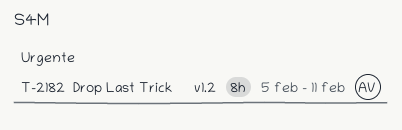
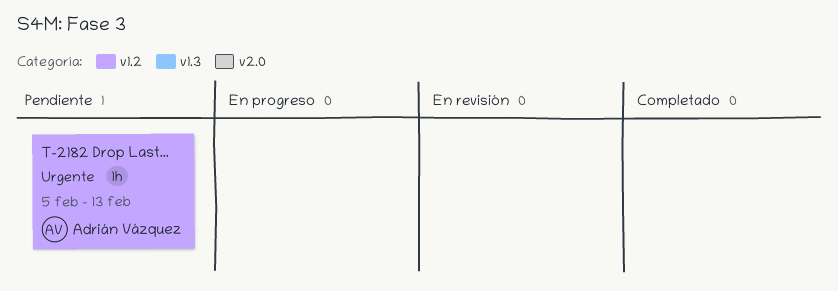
T-2182, estimate: 8h -> 1h
T-2182, due: Feb 11 -> Feb 13

